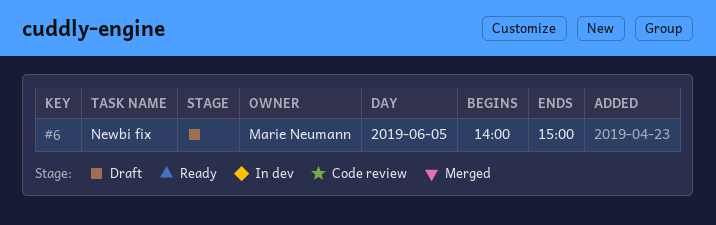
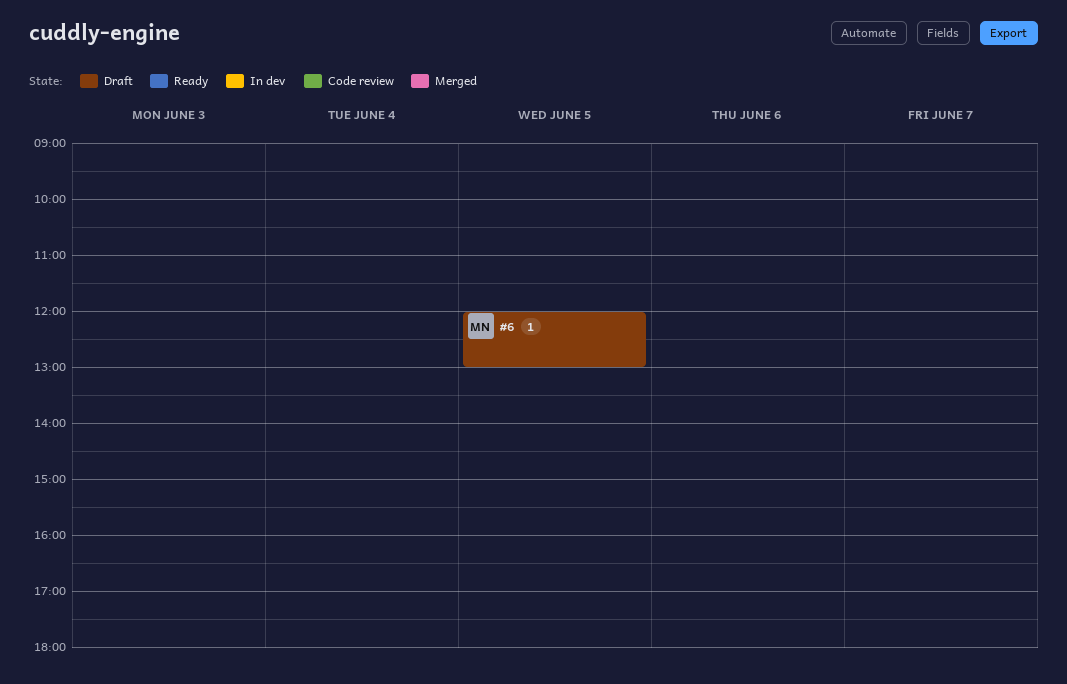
#6, begins: 14:00 -> 12:00
#6, ends: 15:00 -> 13:00

